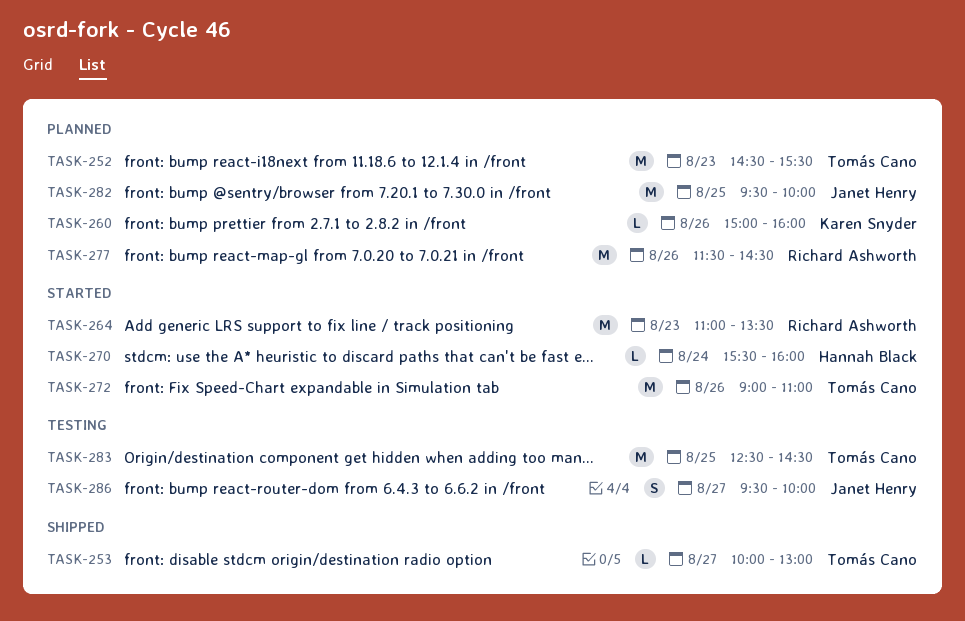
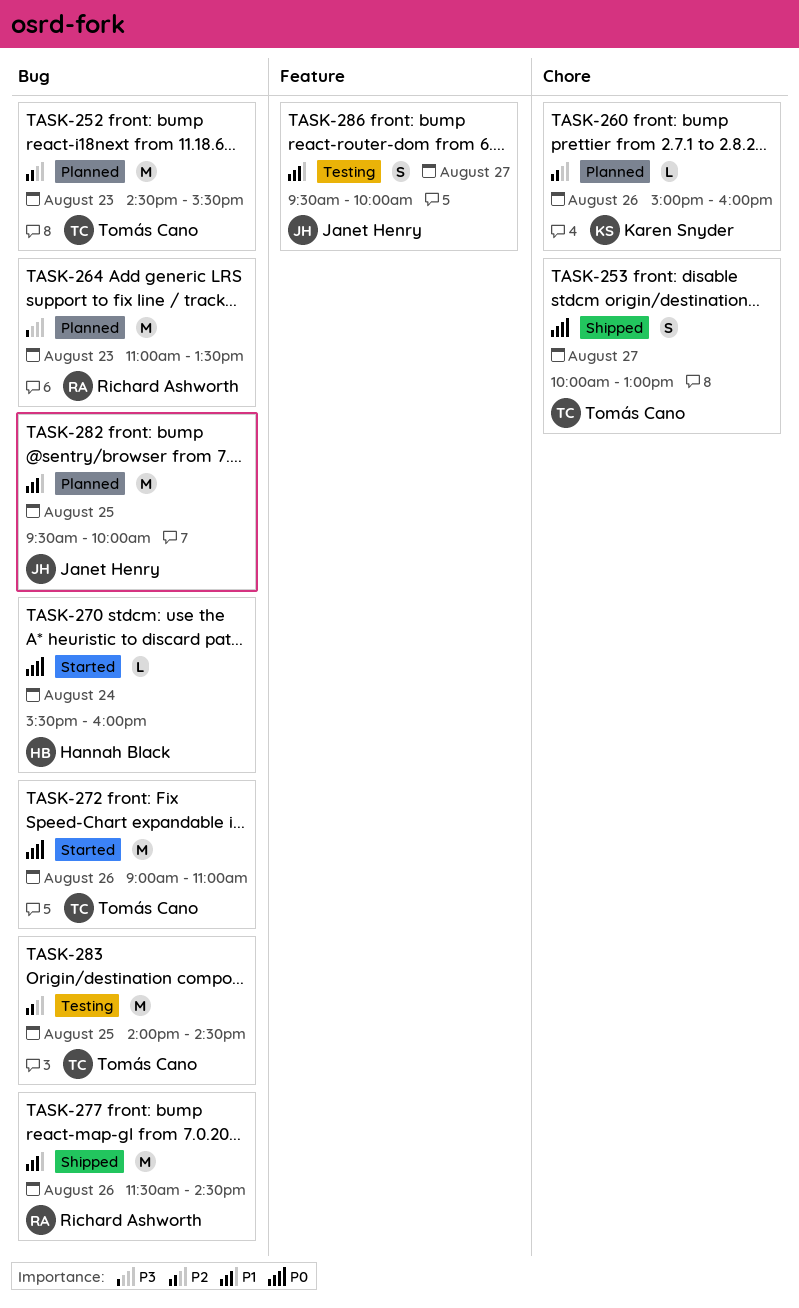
TASK-253, estimate: L -> S
TASK-264, status: Started -> Planned
TASK-277, status: Planned -> Shipped
TASK-283, begins: 12:30 -> 14:00

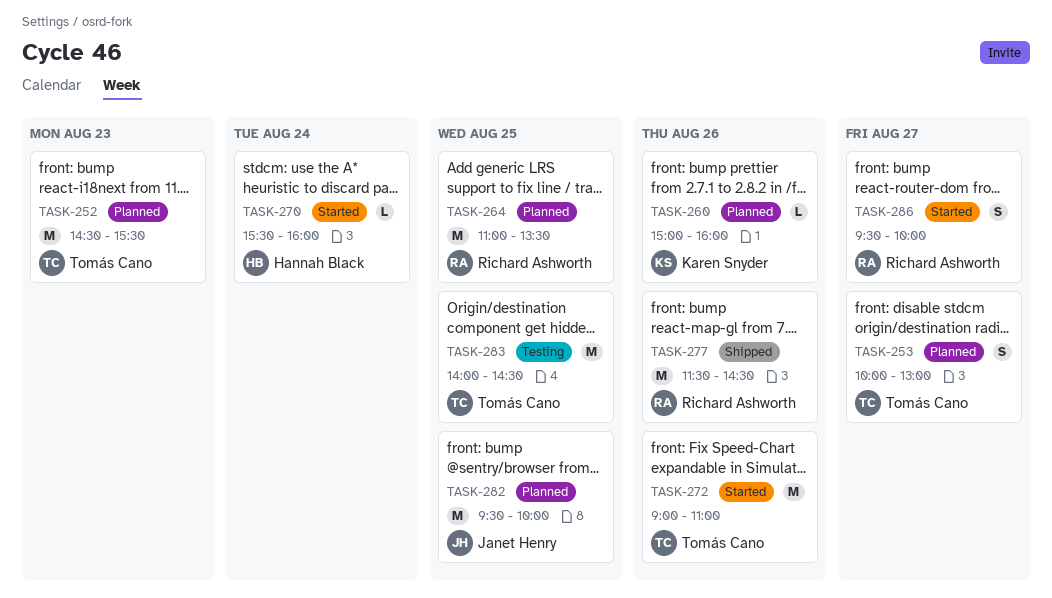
TASK-253, status: Shipped -> Planned
TASK-264, day: Aug 23 -> Aug 25
TASK-286, status: Testing -> Started
TASK-286, owner: Janet Henry -> Richard Ashworth

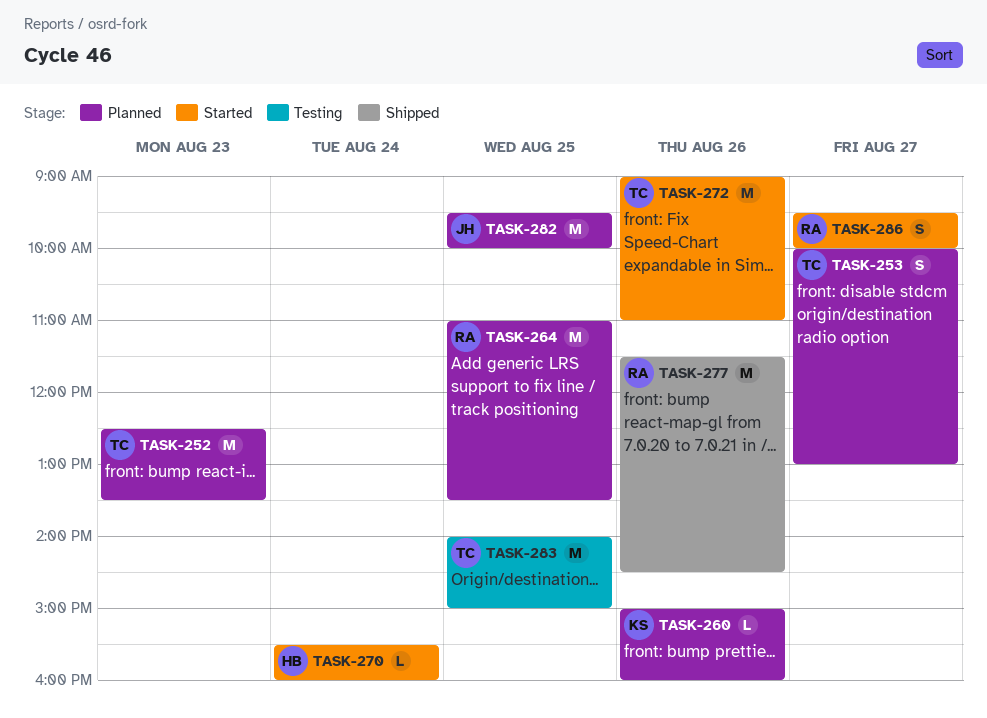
TASK-252, begins: 14:30 -> 12:30
TASK-252, ends: 15:30 -> 13:30
TASK-283, ends: 14:30 -> 15:00

